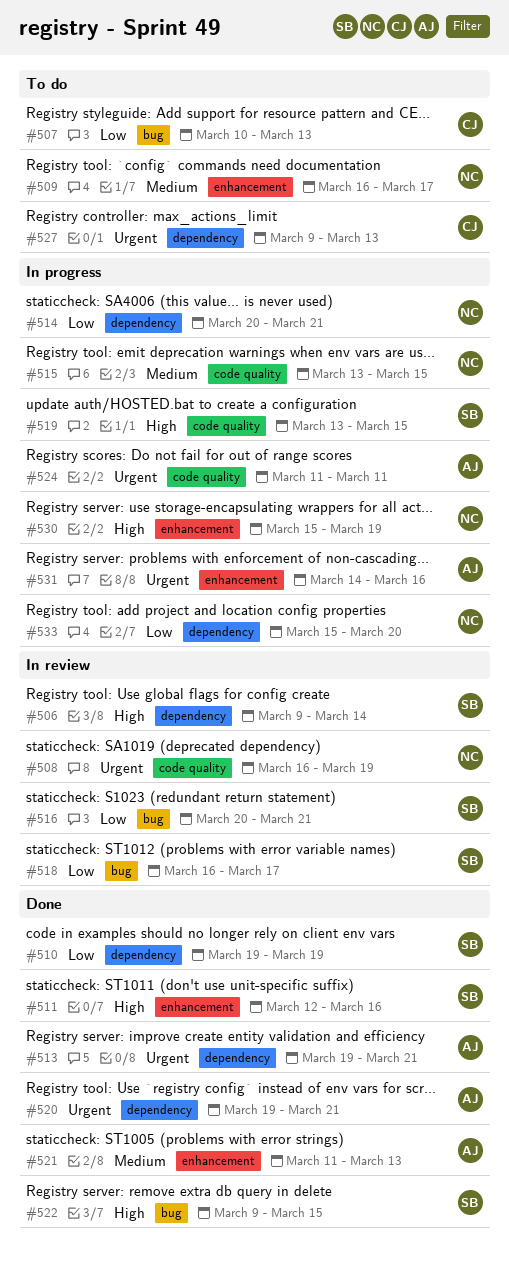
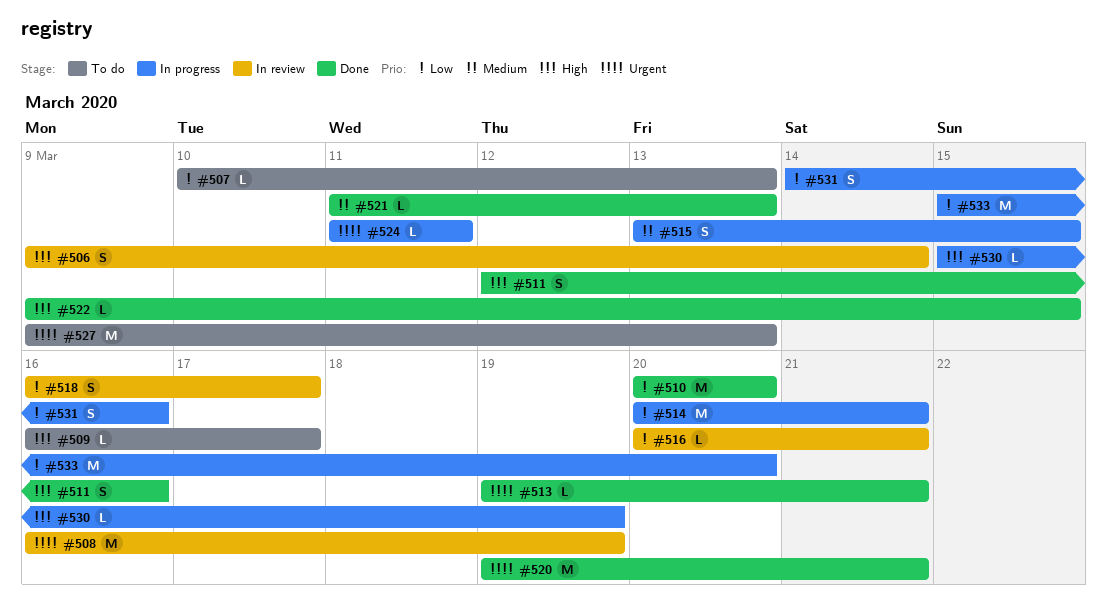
#509, priority: Medium -> High
#510, start: Mar 19 -> Mar 20
#510, due: Mar 19 -> Mar 20
#519: present -> none
#531, priority: Urgent -> Low

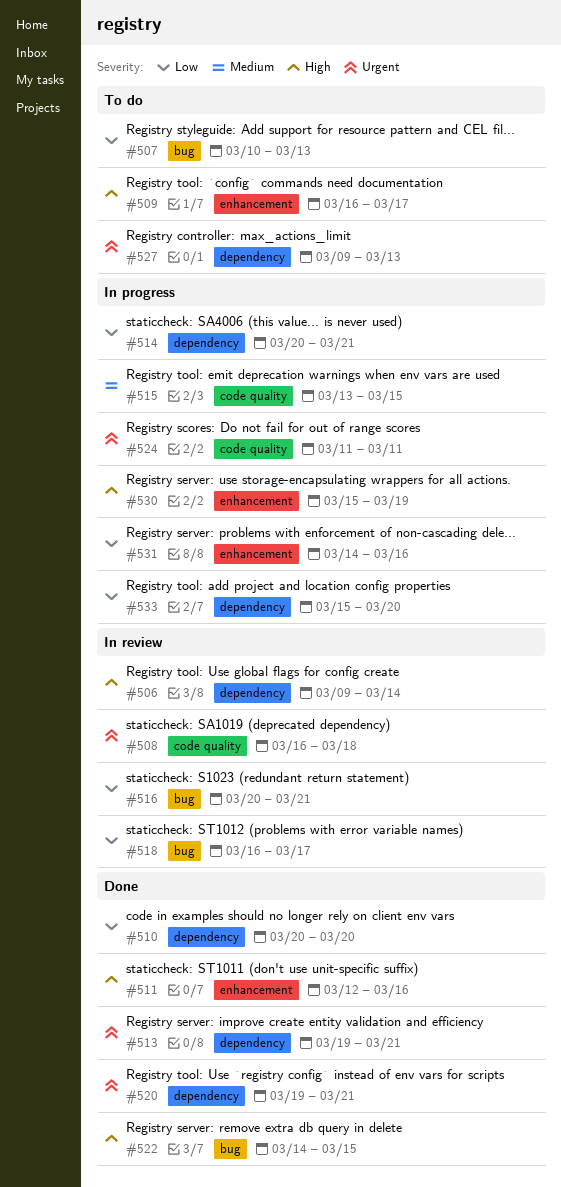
#508, due: Mar 19 -> Mar 18
#521: present -> none
#522, start: Mar 9 -> Mar 14

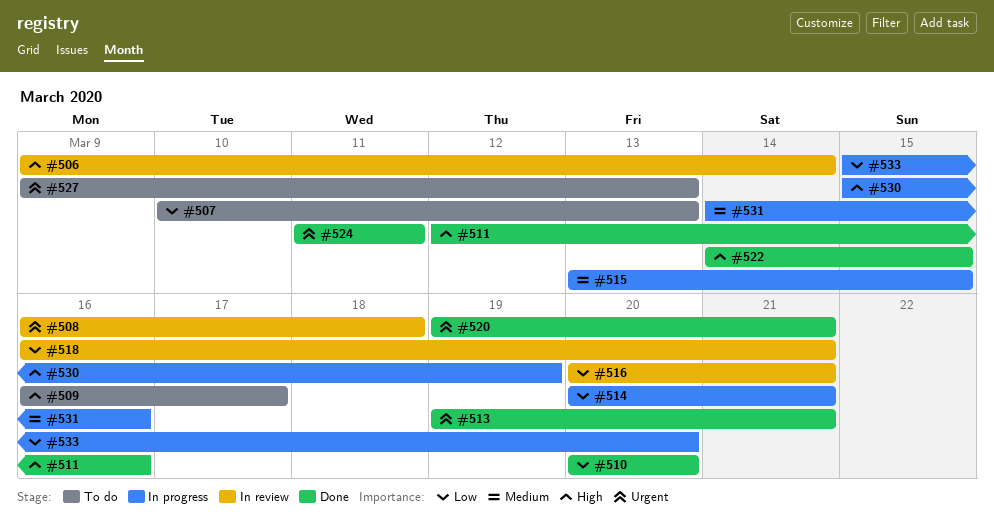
#518, due: Mar 17 -> Mar 21
#524, status: In progress -> Done
#531, priority: Low -> Medium

